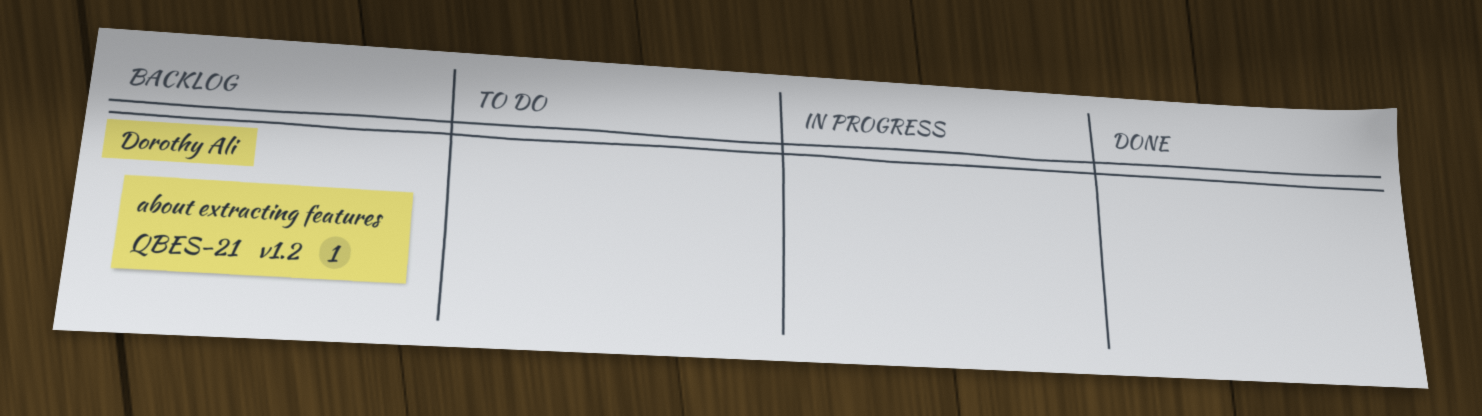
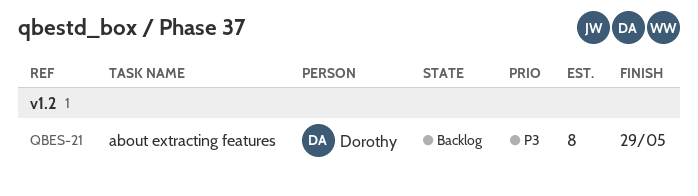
QBES-21, estimate: 1 -> 8

